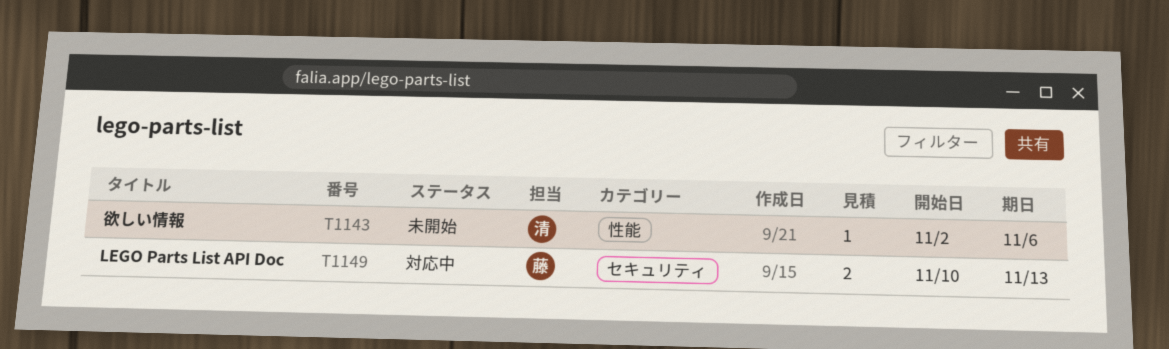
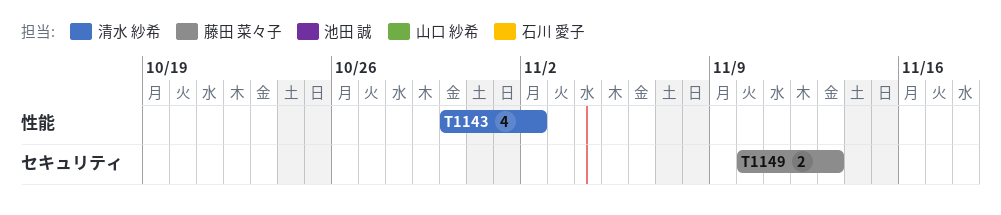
T1143, estimate: 1 -> 4
T1143, start: Nov 2 -> Oct 30
T1143, due: Nov 6 -> Nov 2

